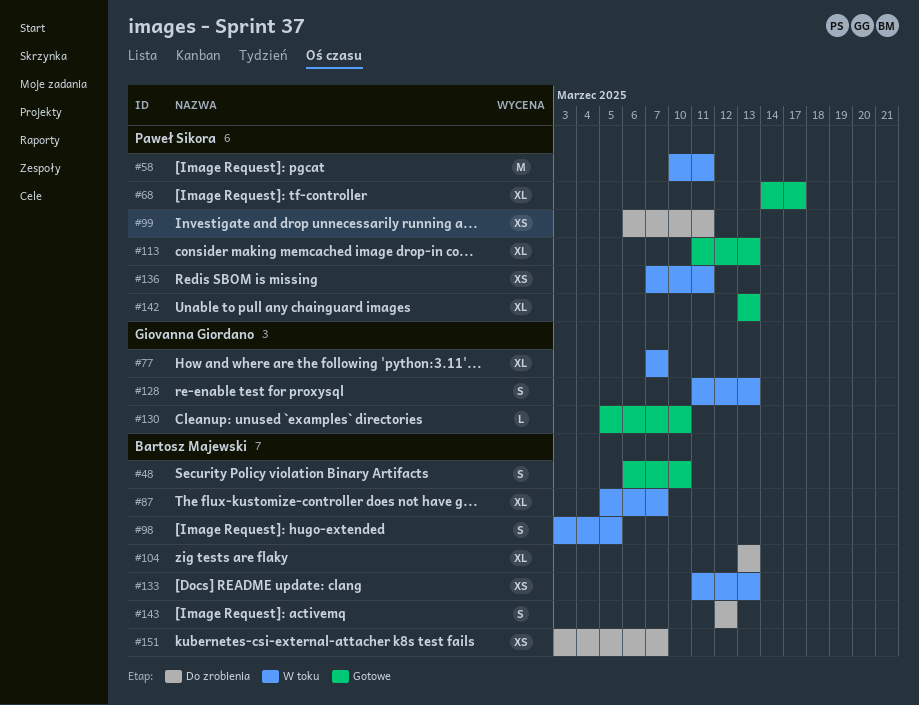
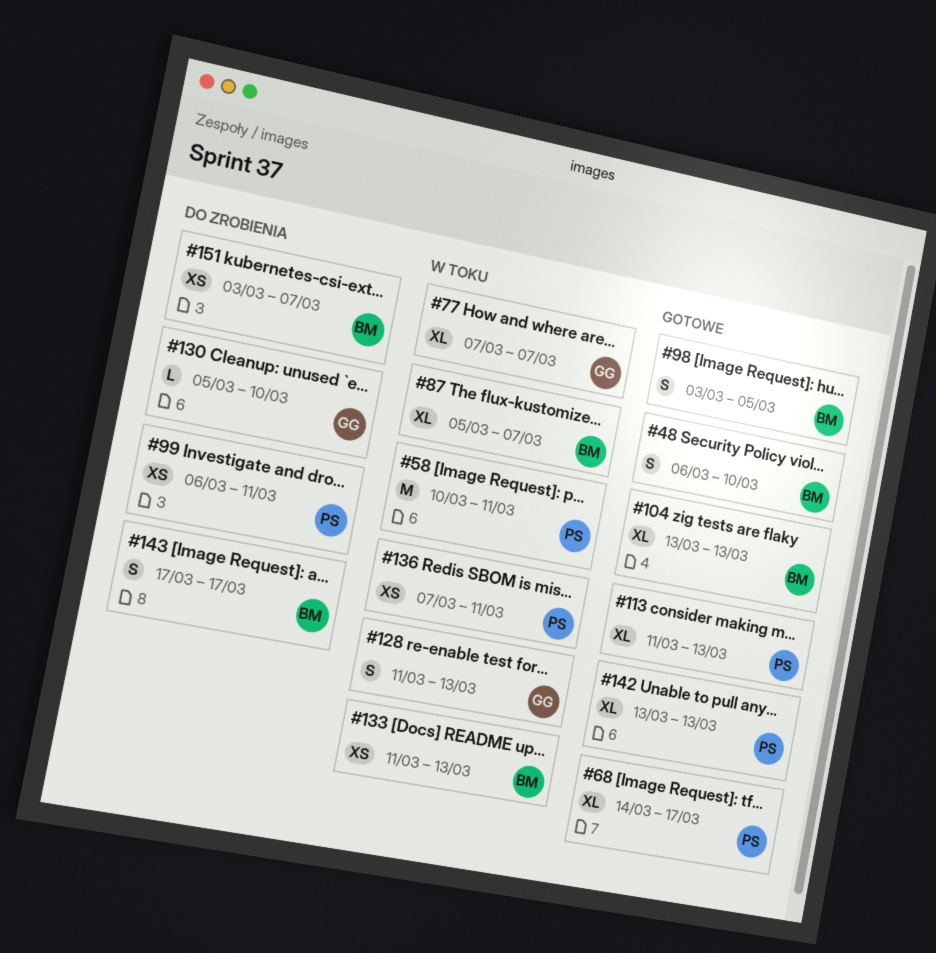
#98, status: W toku -> Gotowe
#104, status: Do zrobienia -> Gotowe
#130, status: Gotowe -> Do zrobienia
#143, start: Mar 12 -> Mar 17
#143, due: Mar 12 -> Mar 17

